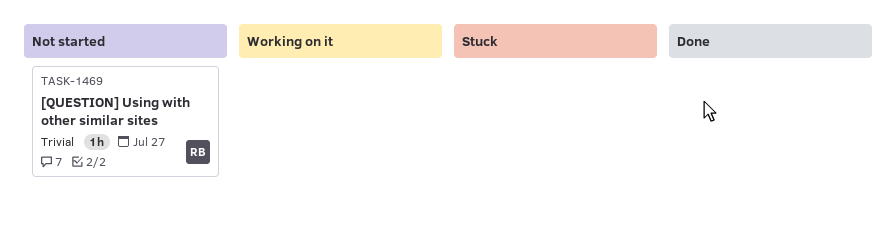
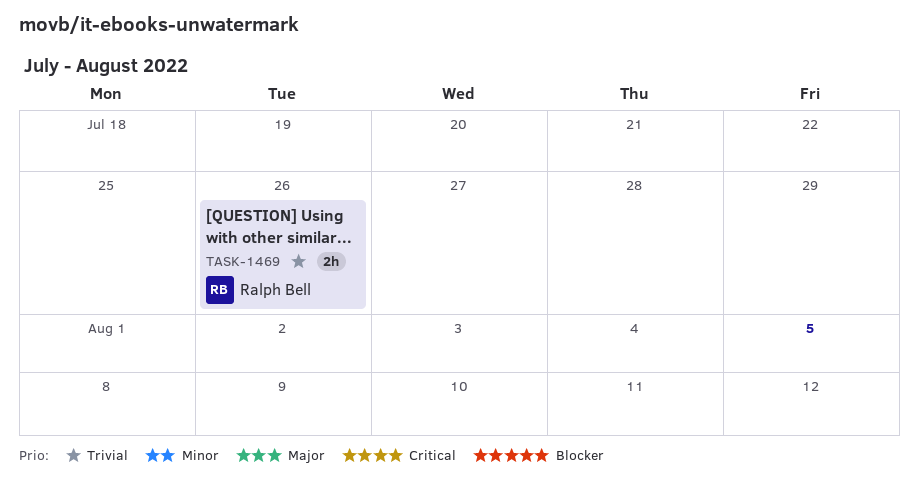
TASK-1469, estimate: 1h -> 2h
TASK-1469, due: Jul 27 -> Jul 26

